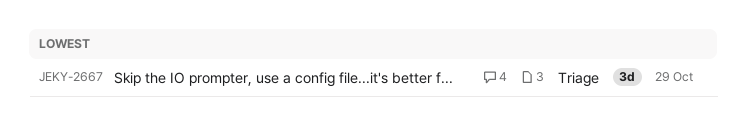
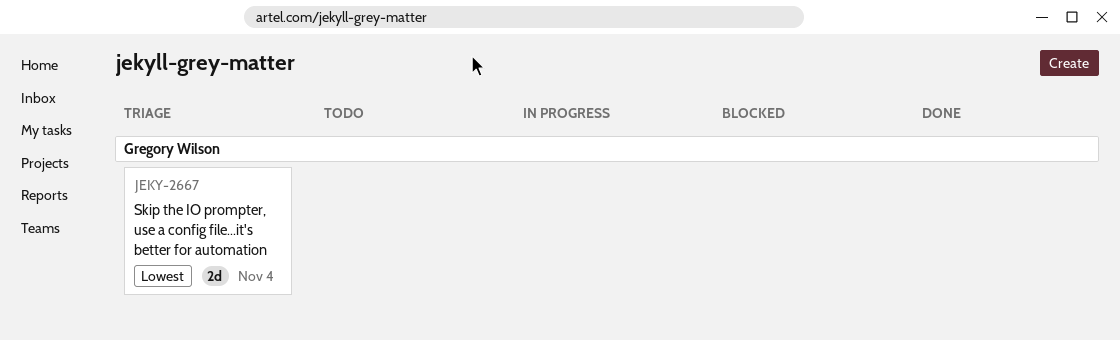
JEKY-2667, estimate: 3d -> 2d
JEKY-2667, due: Oct 29 -> Nov 4

